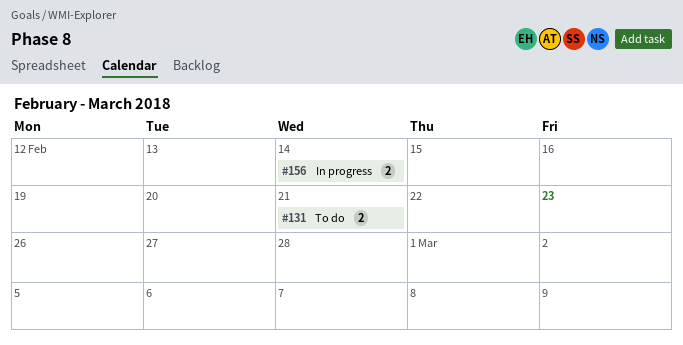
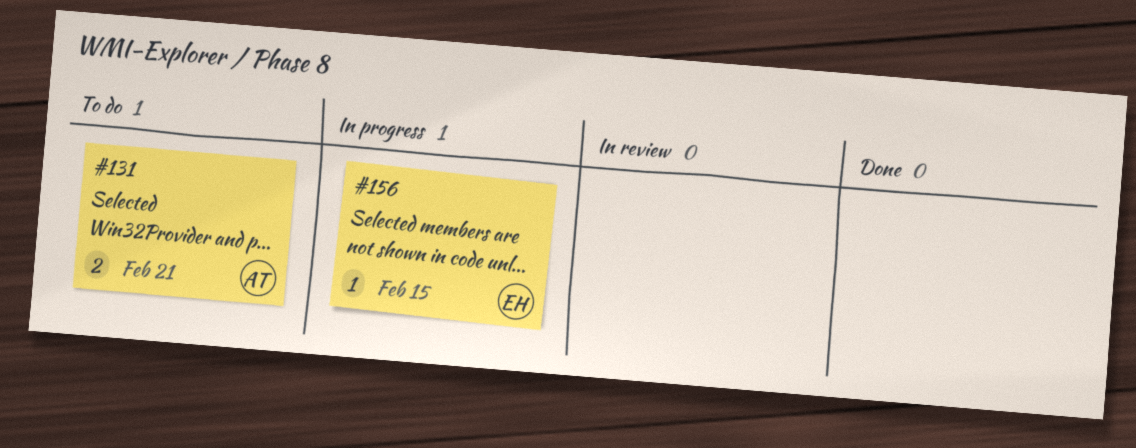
#156, estimate: 2 -> 1
#156, due: Feb 14 -> Feb 15

